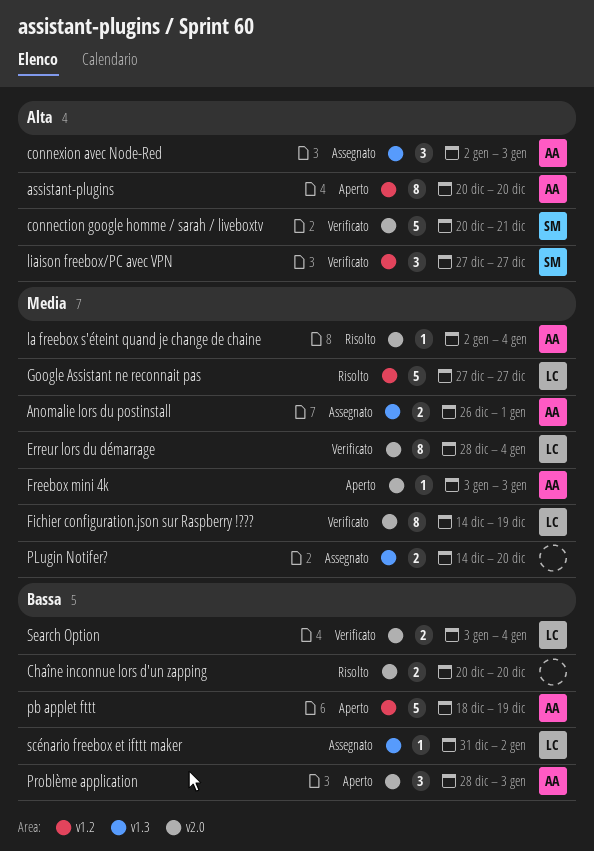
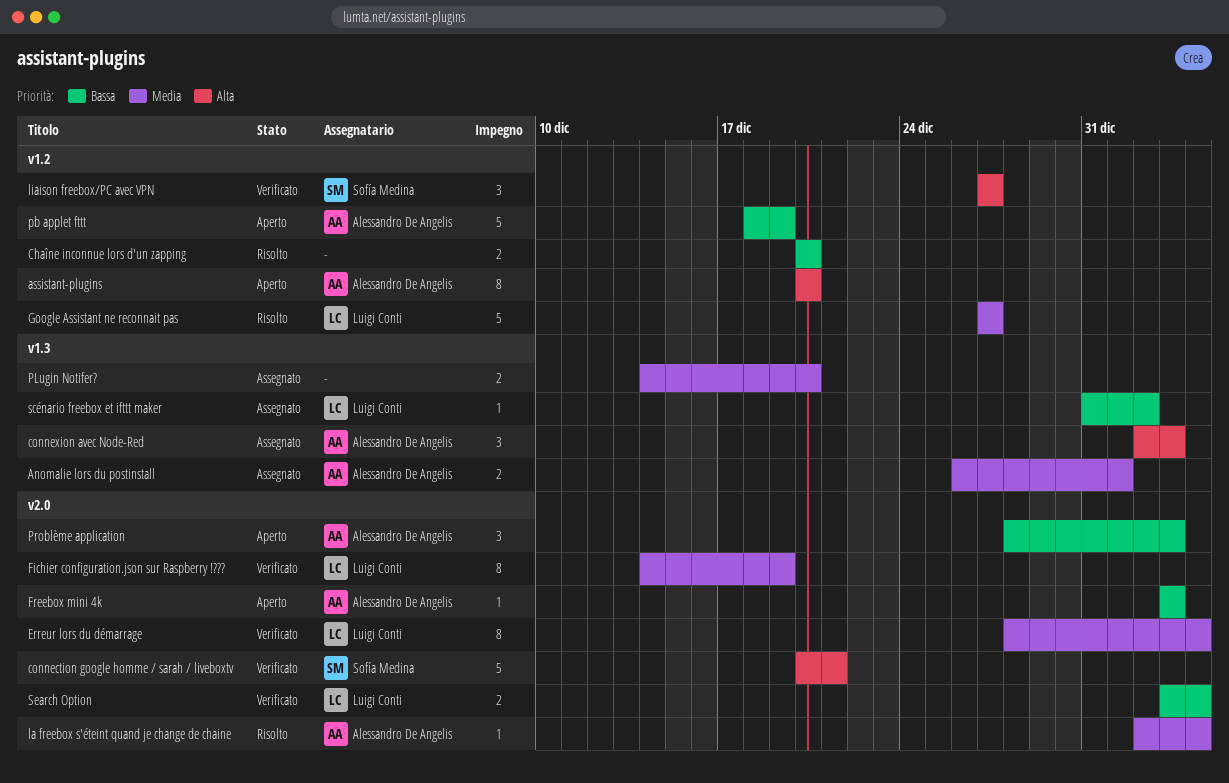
Chaîne inconnue lors d'un zapping, label: v2.0 -> v1.2
Freebox mini 4k, priority: Media -> Bassa

